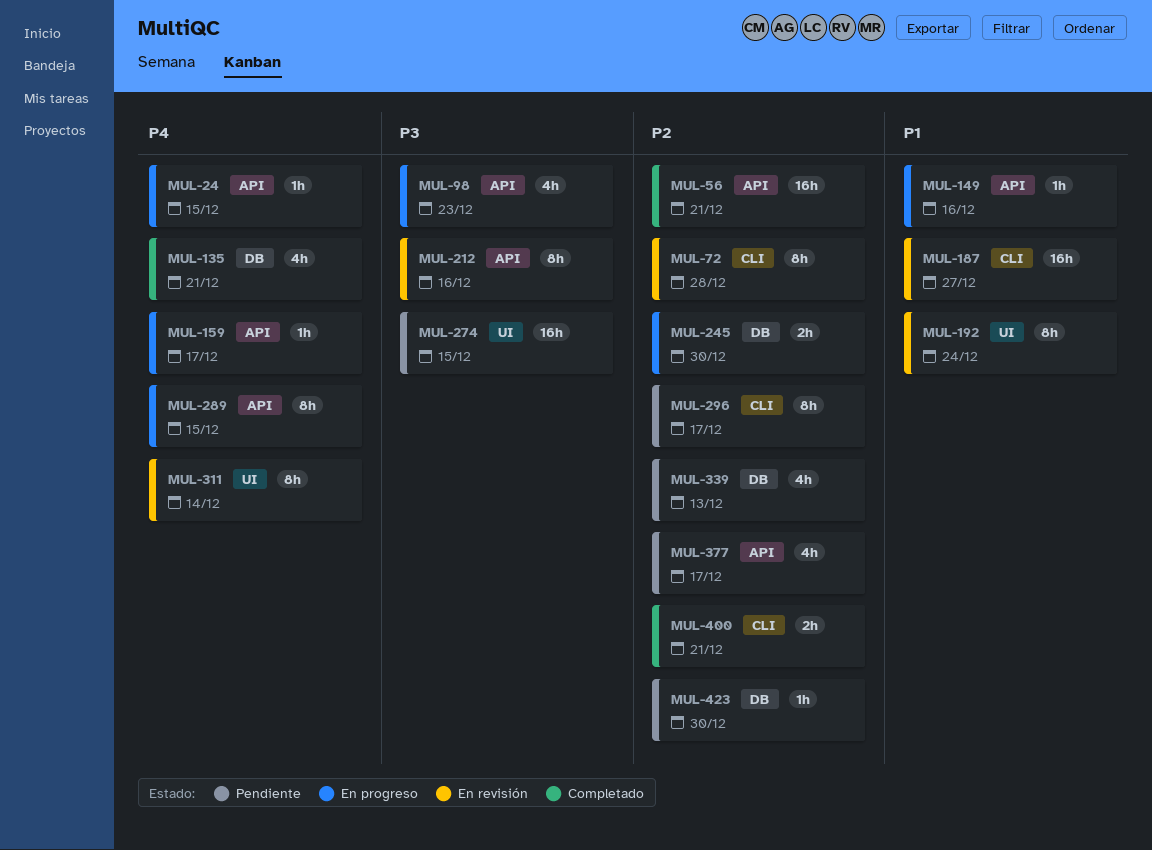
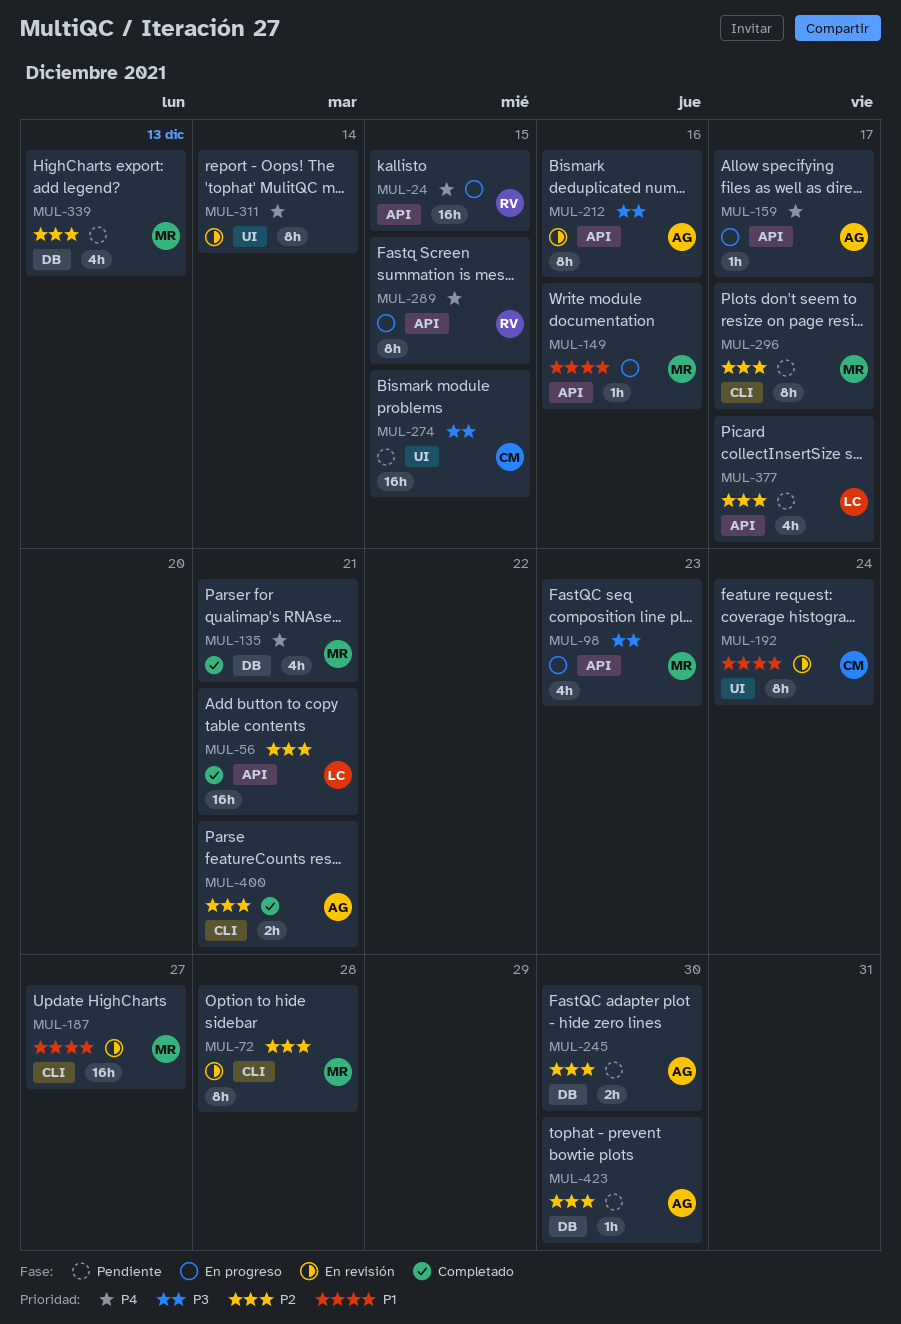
MUL-24, estimate: 1h -> 16h
MUL-245, status: En progreso -> Pendiente

